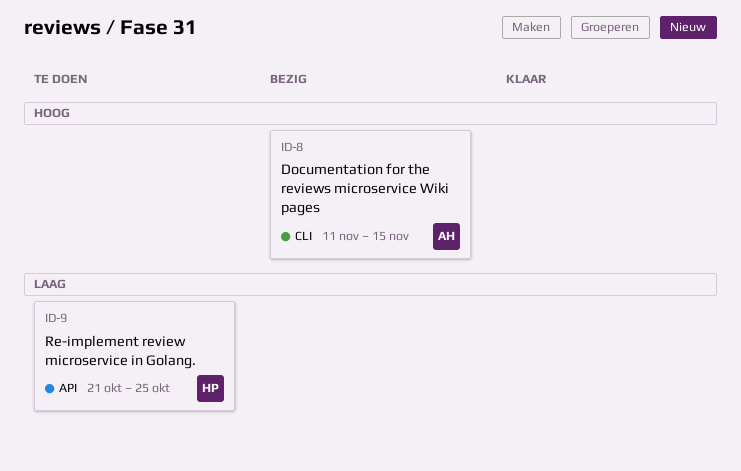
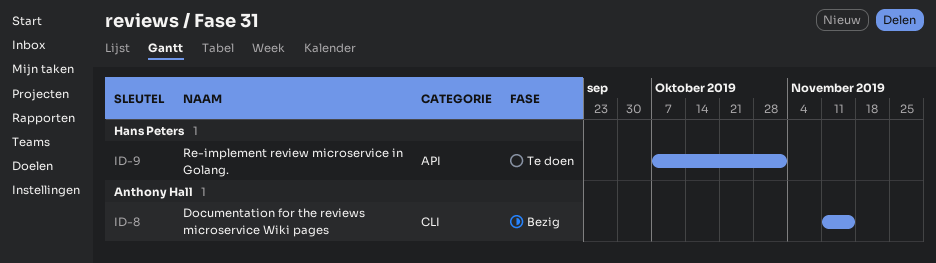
ID-9, start: Oct 21 -> Oct 7
ID-9, due: Oct 25 -> Nov 1

